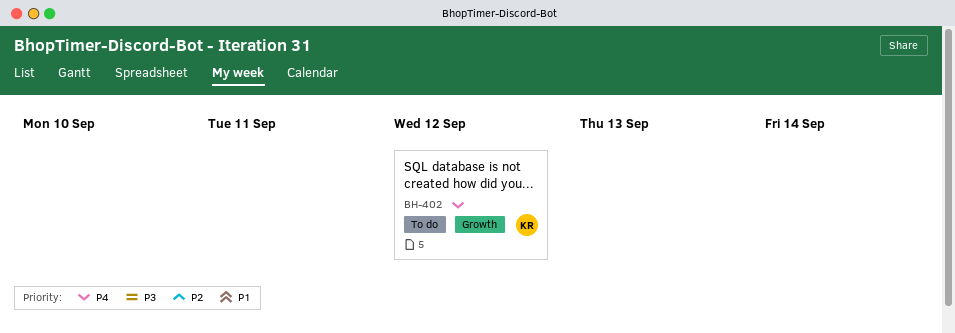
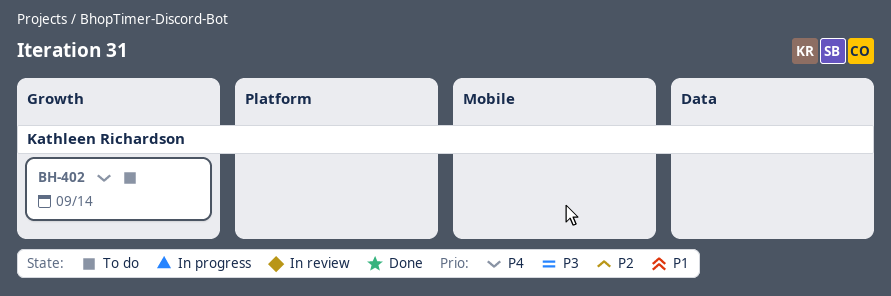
BH-402, due: Sep 12 -> Sep 14

